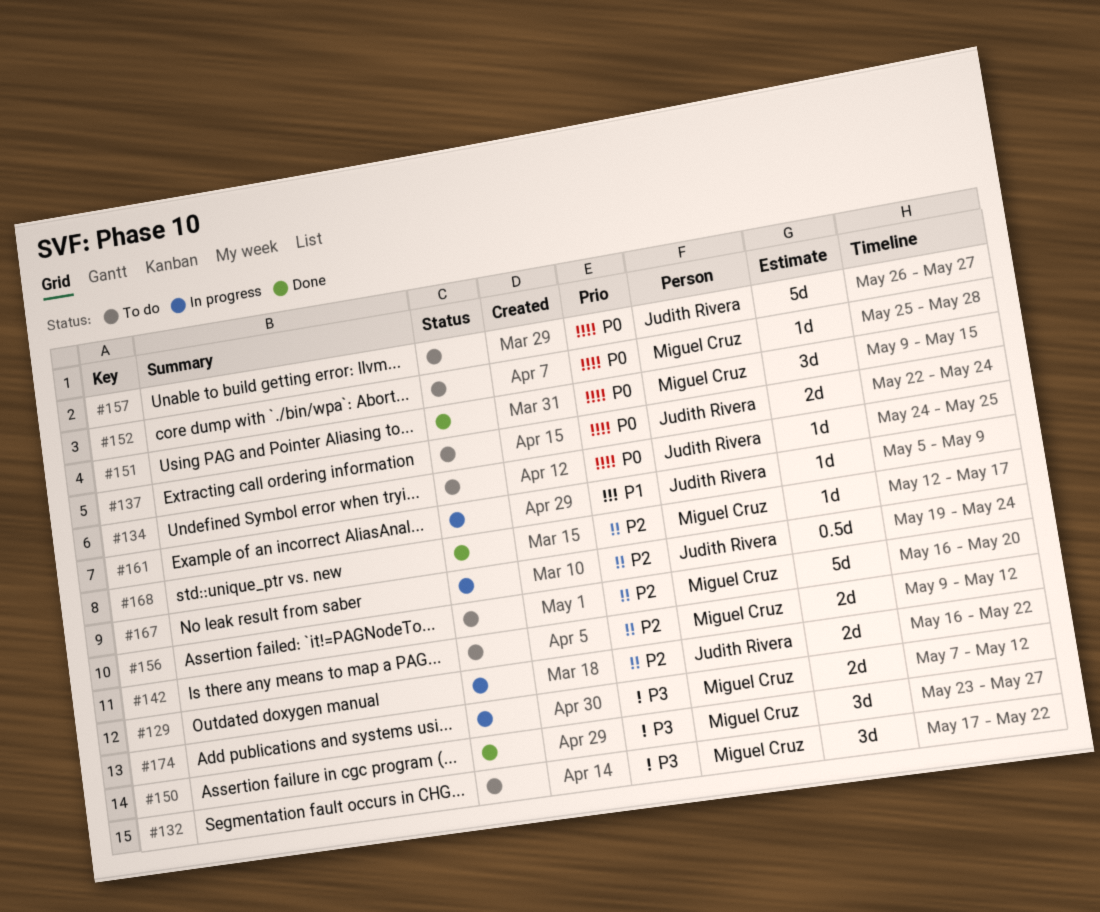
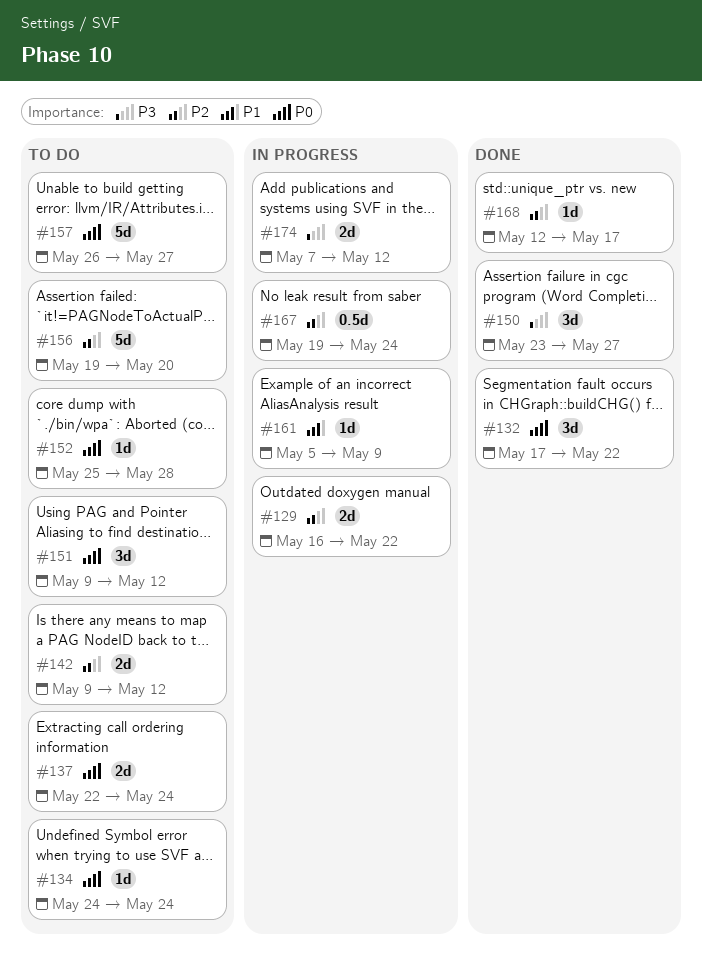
#132, status: To do -> Done
#132, priority: P3 -> P0
#134, due: May 25 -> May 24
#151, status: Done -> To do
#151, due: May 15 -> May 12
#156, start: May 16 -> May 19

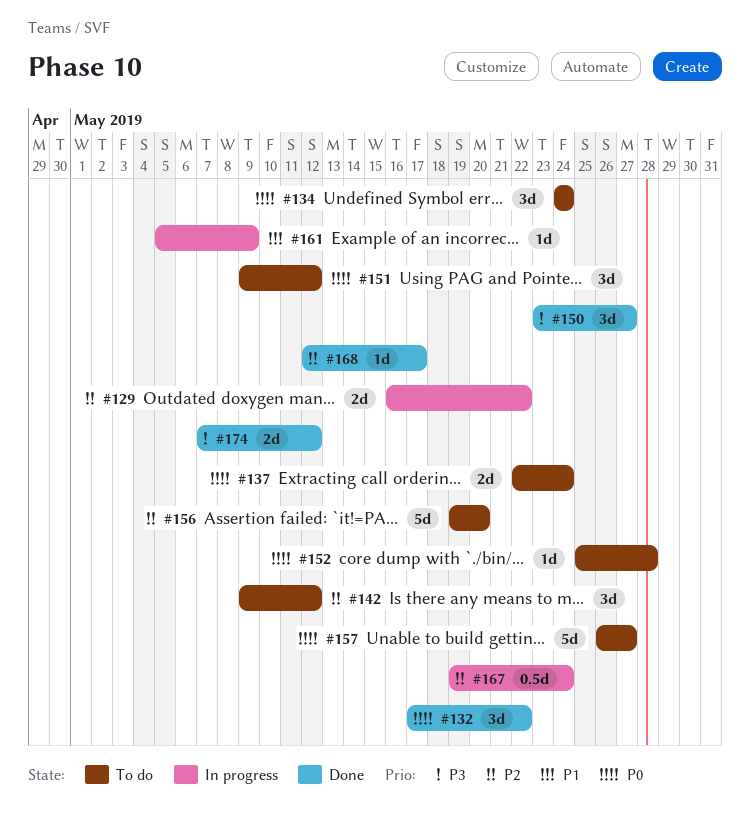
#134, estimate: 1d -> 3d
#142, estimate: 2d -> 3d
#174, status: In progress -> Done

